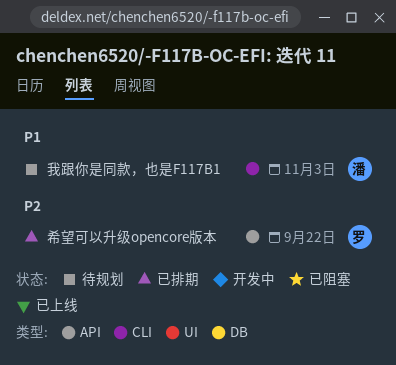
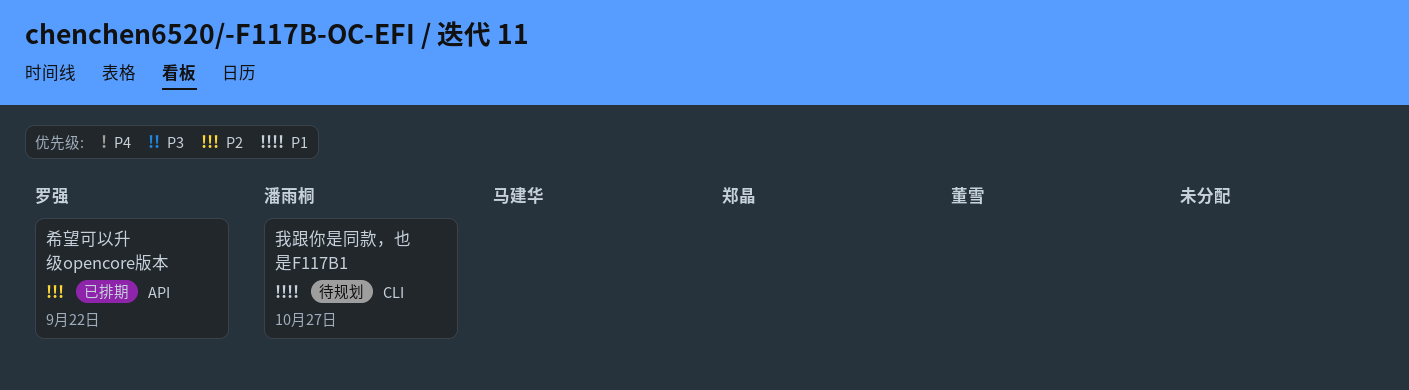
我跟你是同款，也是F117B1, due: Nov 3 -> Oct 27

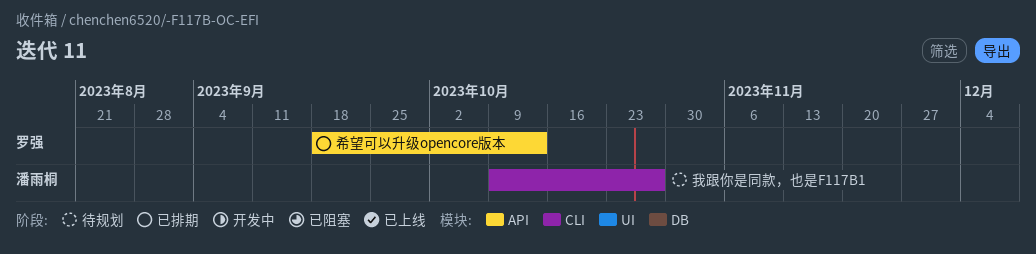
希望可以升级opencore版本, due: Sep 22 -> Oct 13

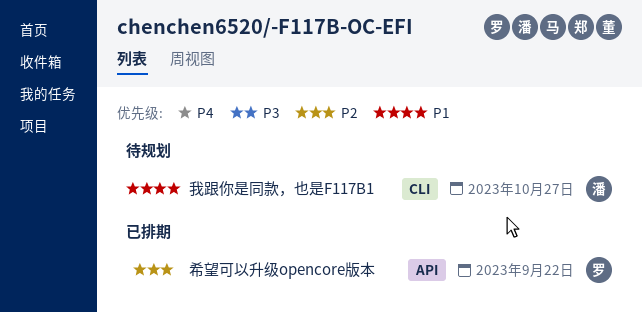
希望可以升级opencore版本, due: Oct 13 -> Sep 22

